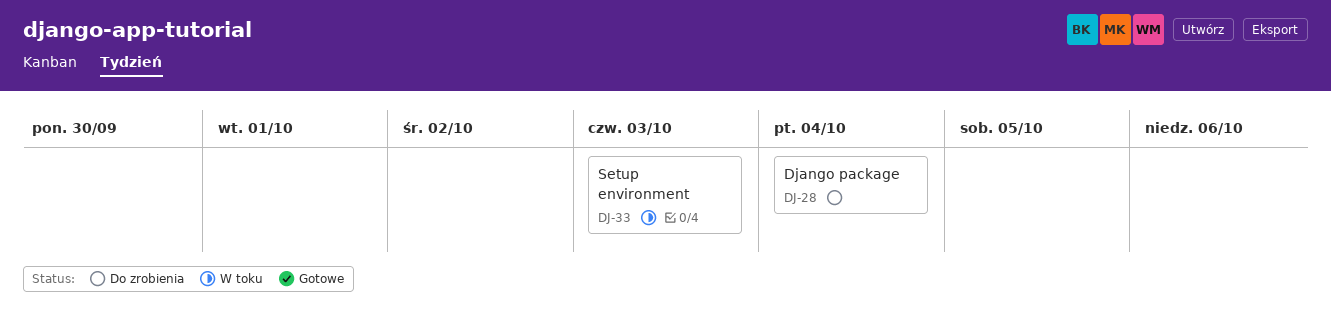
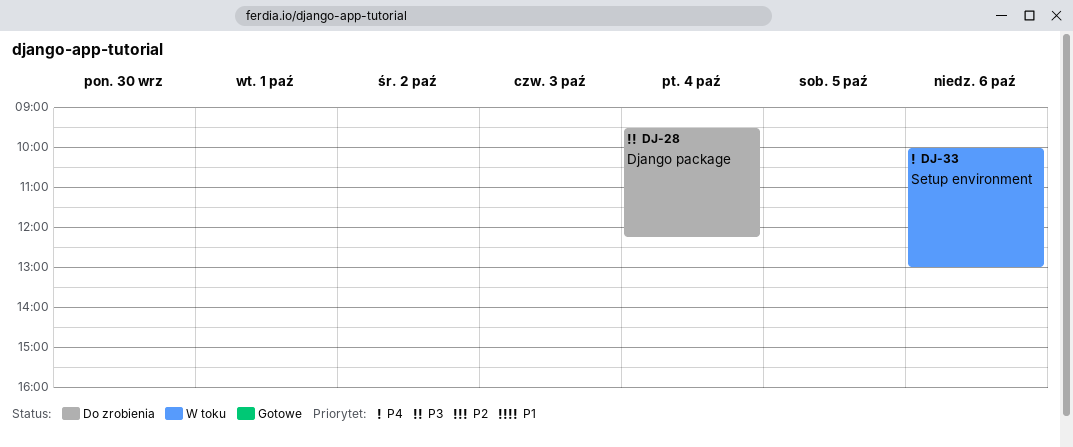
DJ-33, day: Oct 3 -> Oct 6

